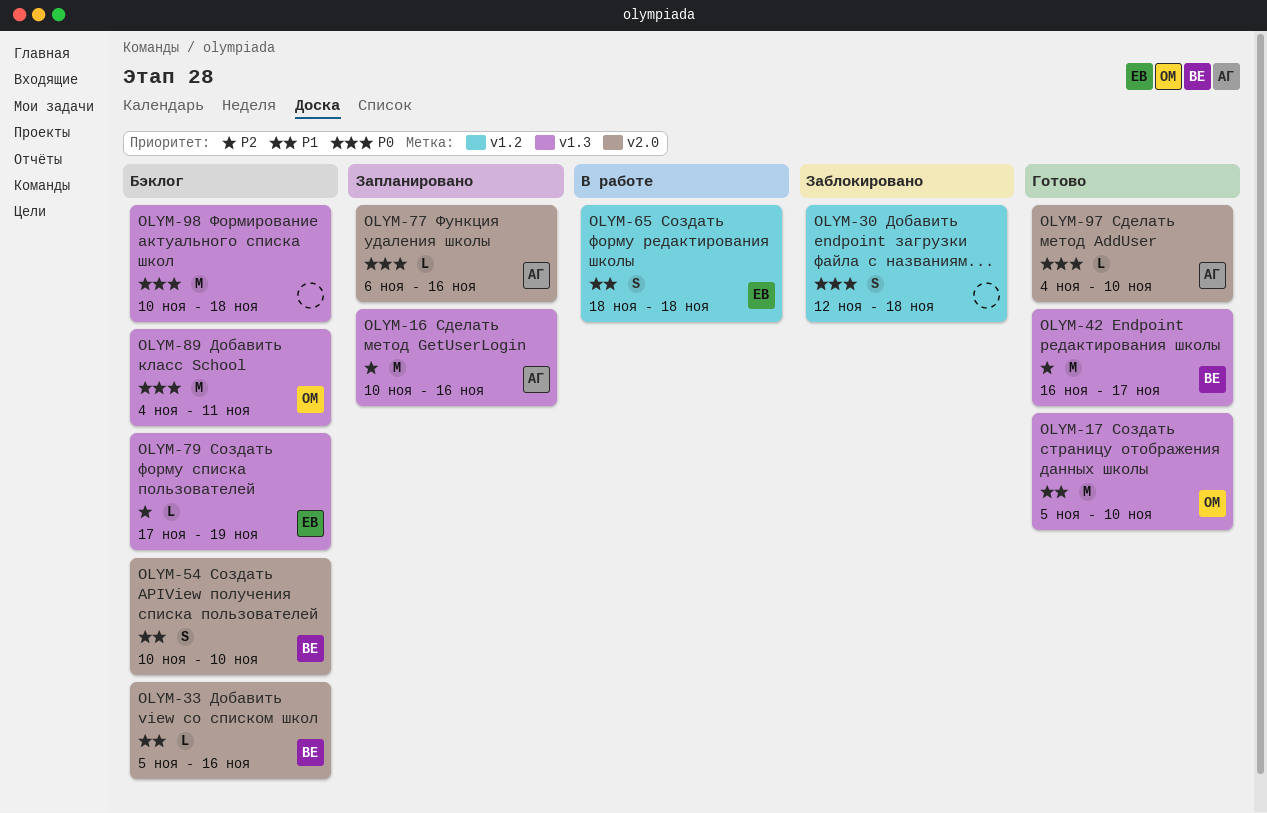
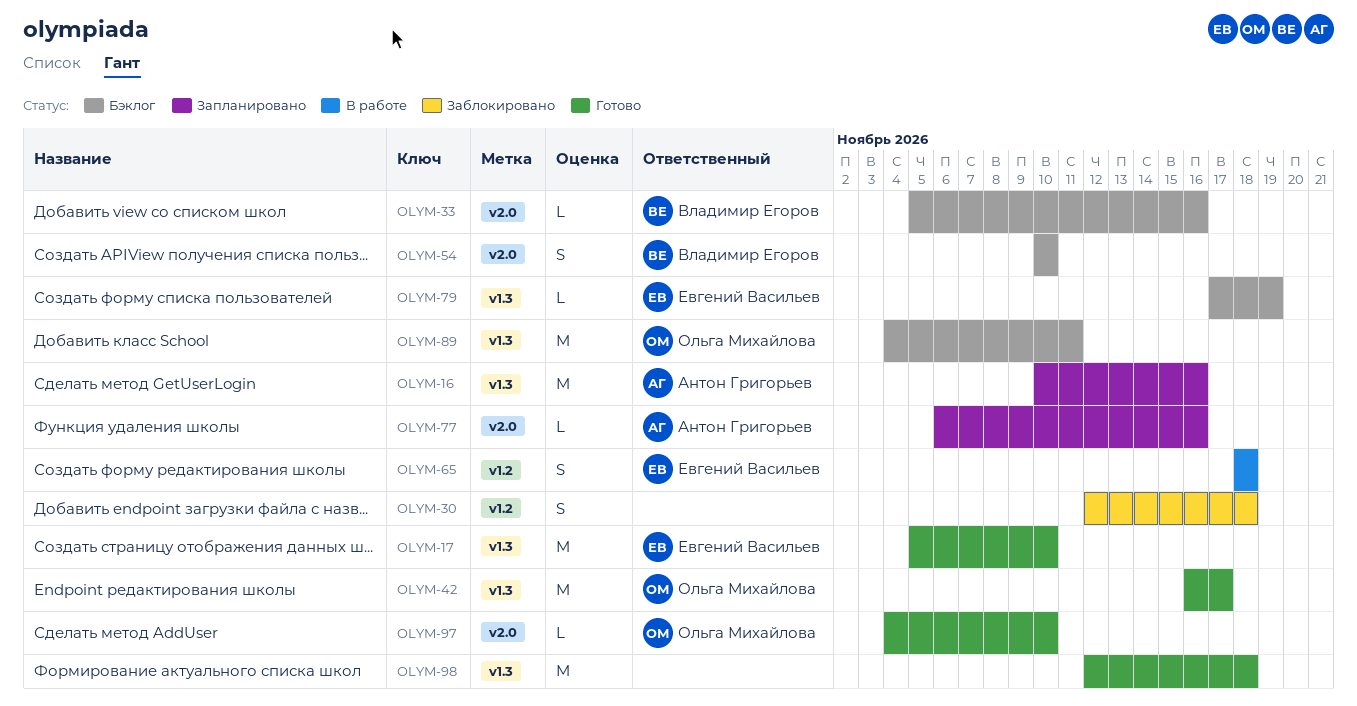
OLYM-17, owner: Ольга Михайлова -> Евгений Васильев
OLYM-42, owner: Владимир Егоров -> Ольга Михайлова
OLYM-97, owner: Антон Григорьев -> Ольга Михайлова
OLYM-98, status: Бэклог -> Готово
OLYM-98, start: Nov 10 -> Nov 12

